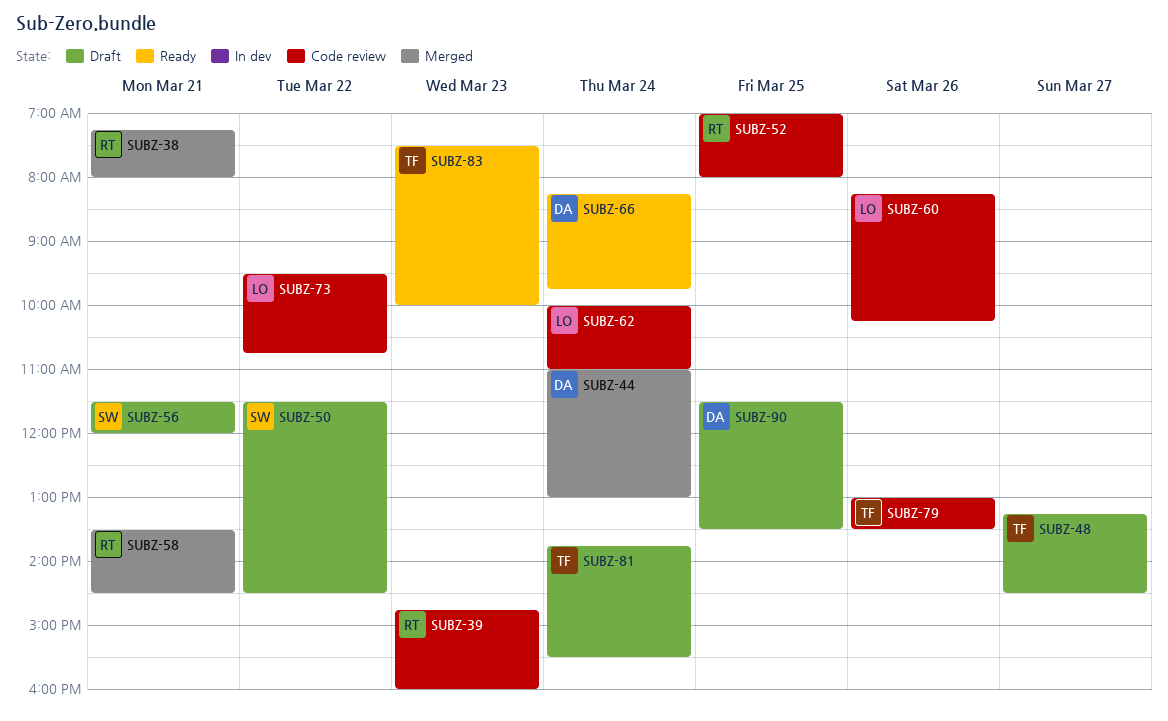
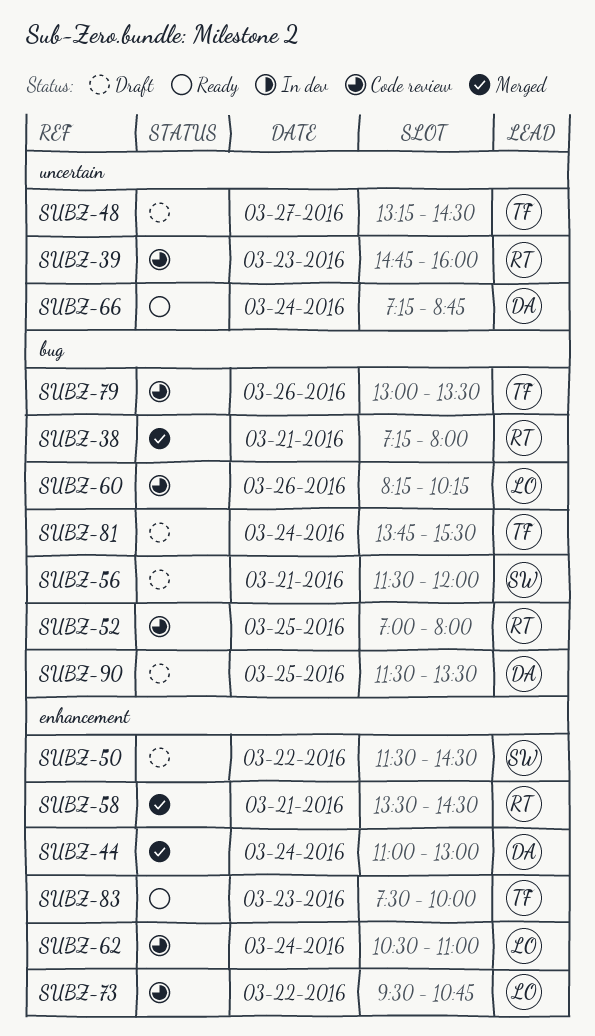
SUBZ-62, begins: 10:00 -> 10:30
SUBZ-66, begins: 08:15 -> 07:15
SUBZ-66, ends: 09:45 -> 08:45

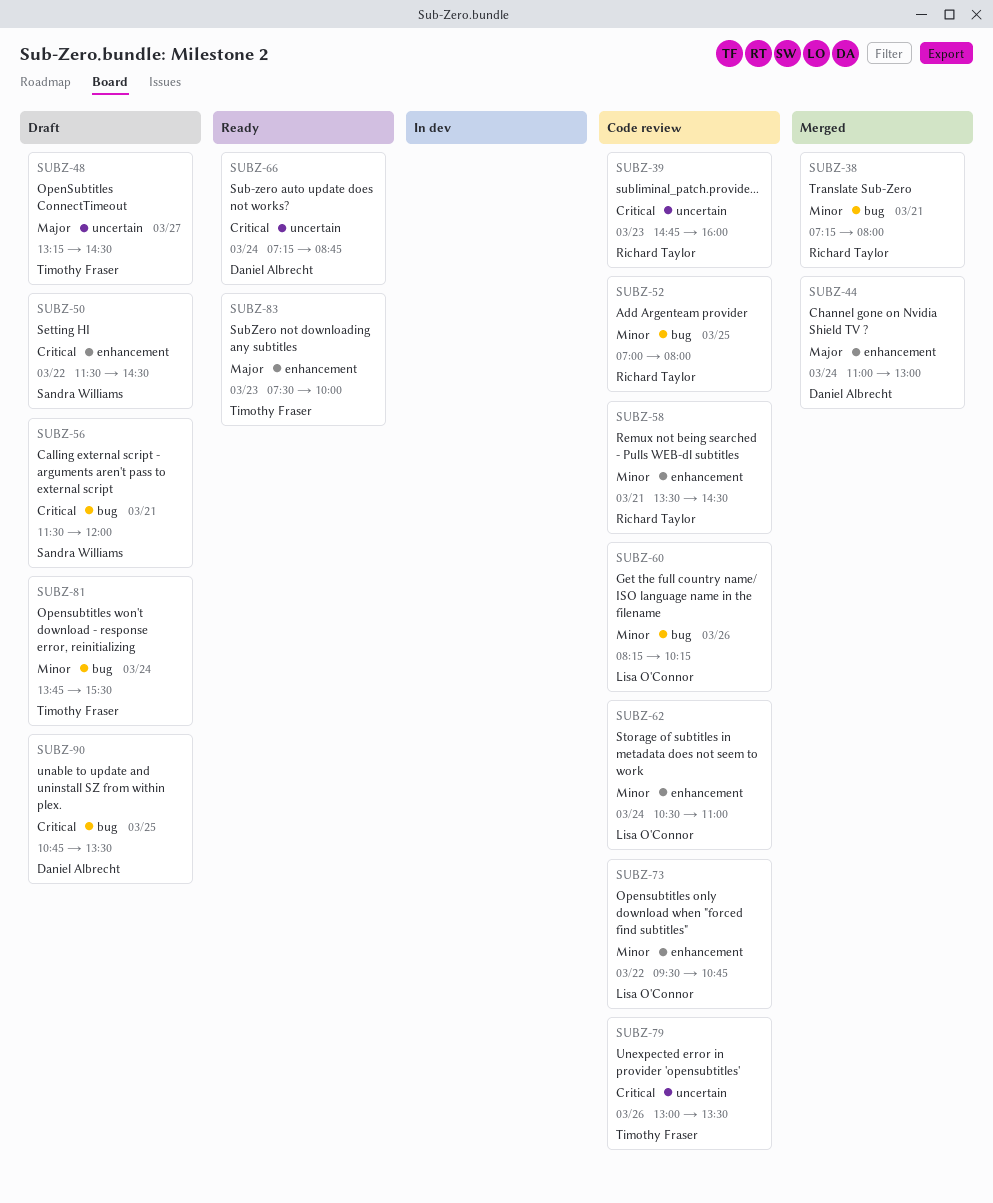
SUBZ-58, status: Merged -> Code review
SUBZ-79, label: bug -> uncertain
SUBZ-90, begins: 11:30 -> 10:45

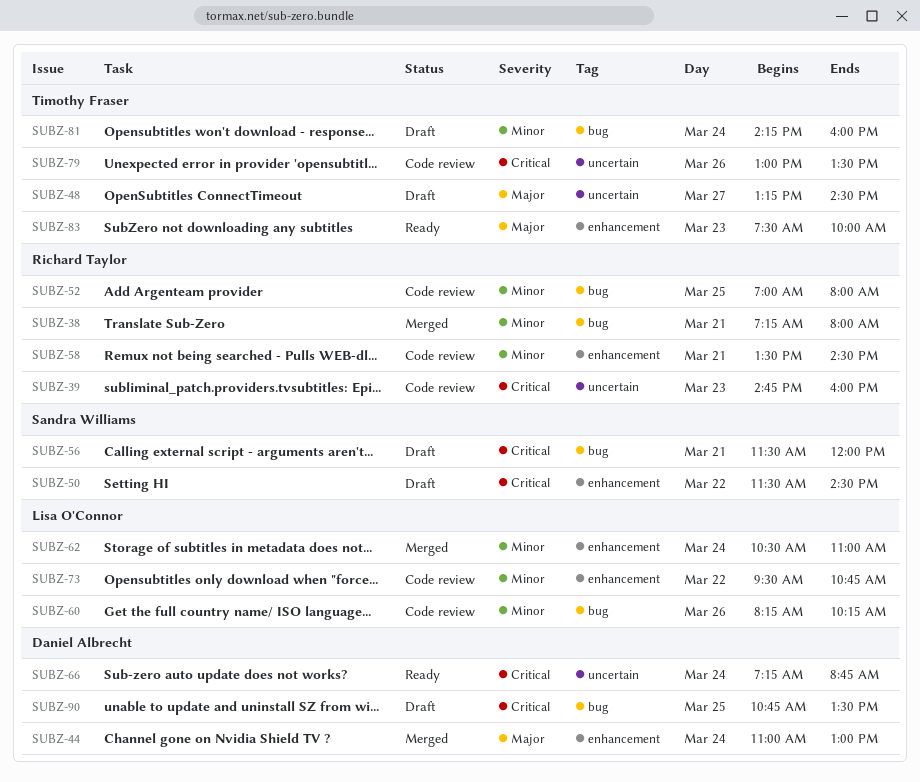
SUBZ-62, status: Code review -> Merged
SUBZ-81, begins: 13:45 -> 14:15
SUBZ-81, ends: 15:30 -> 16:00

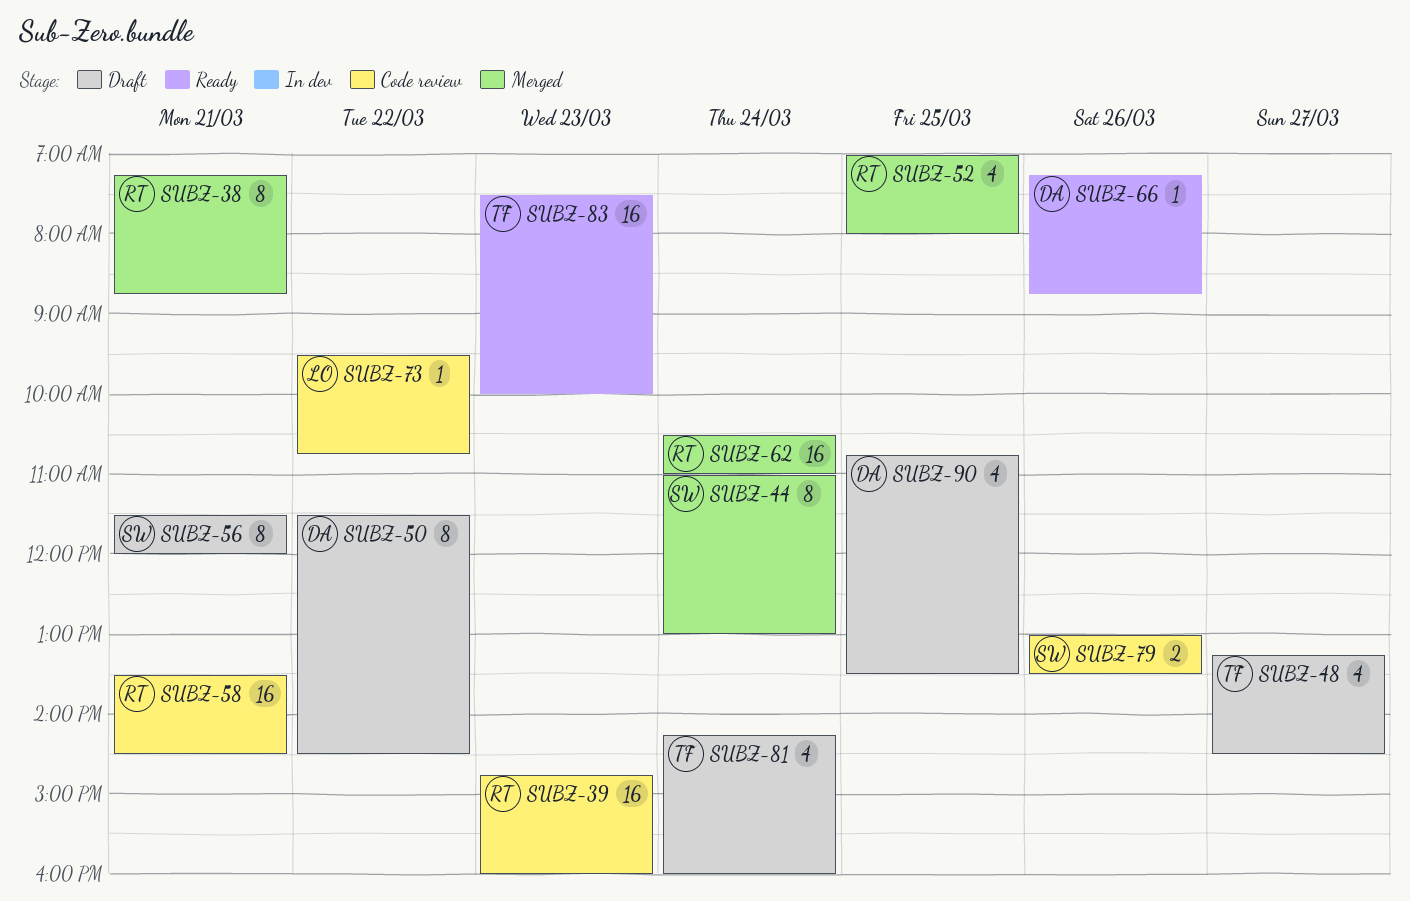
SUBZ-38, ends: 08:00 -> 08:45
SUBZ-44, owner: Daniel Albrecht -> Sandra Williams
SUBZ-50, owner: Sandra Williams -> Daniel Albrecht
SUBZ-52, status: Code review -> Merged
SUBZ-60: present -> none
SUBZ-62, owner: Lisa O'Connor -> Richard Taylor
SUBZ-66, day: Mar 24 -> Mar 26
SUBZ-79, owner: Timothy Fraser -> Sandra Williams

